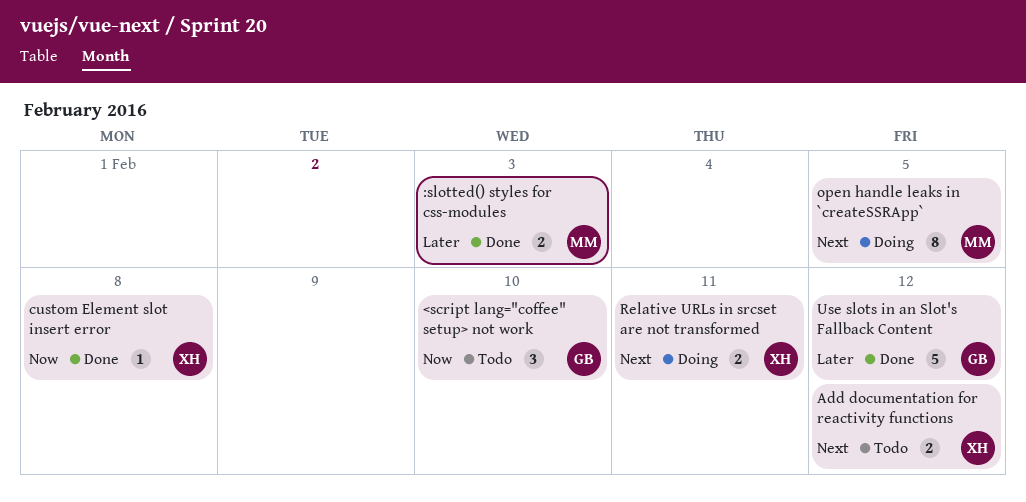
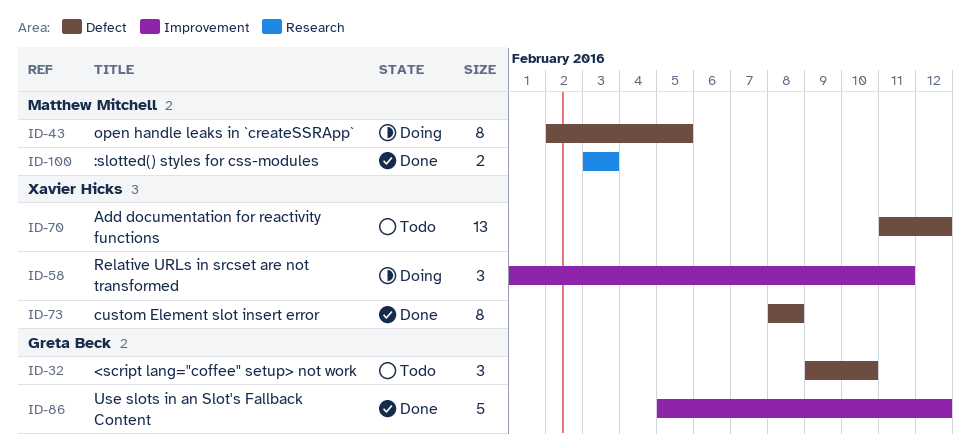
Add documentation for reactivity functions, estimate: 2 -> 13
custom Element slot insert error, estimate: 1 -> 8
Relative URLs in srcset are not transformed, estimate: 2 -> 3

